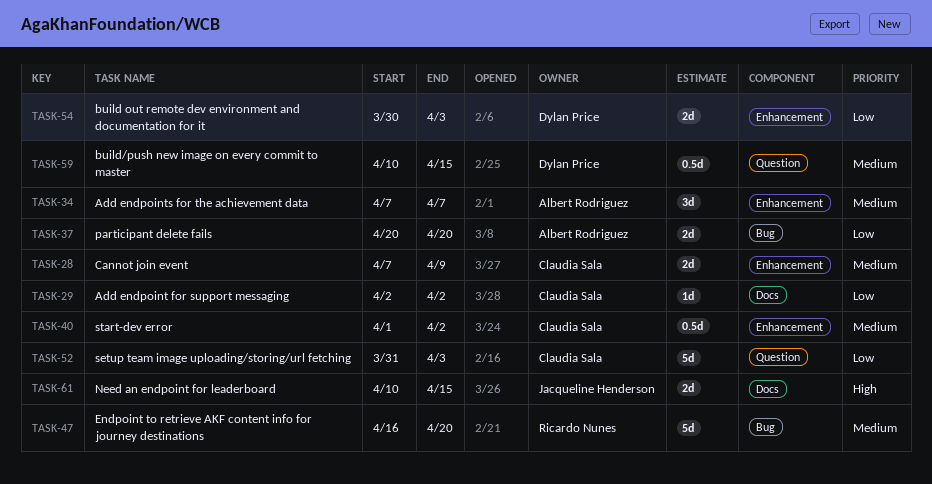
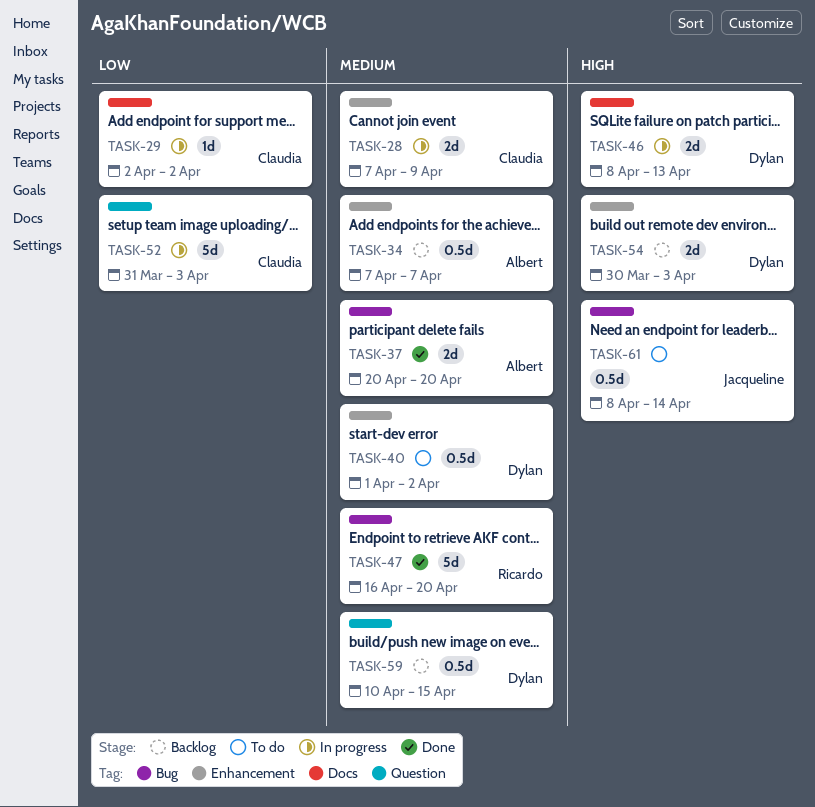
TASK-34, estimate: 3d -> 0.5d
TASK-37, priority: Low -> Medium
TASK-40, owner: Claudia Sala -> Dylan Price
TASK-46: none -> present
TASK-54, priority: Low -> High
TASK-61, label: Docs -> Bug
TASK-61, estimate: 2d -> 0.5d
TASK-61, start: Apr 10 -> Apr 8
TASK-61, due: Apr 15 -> Apr 14

